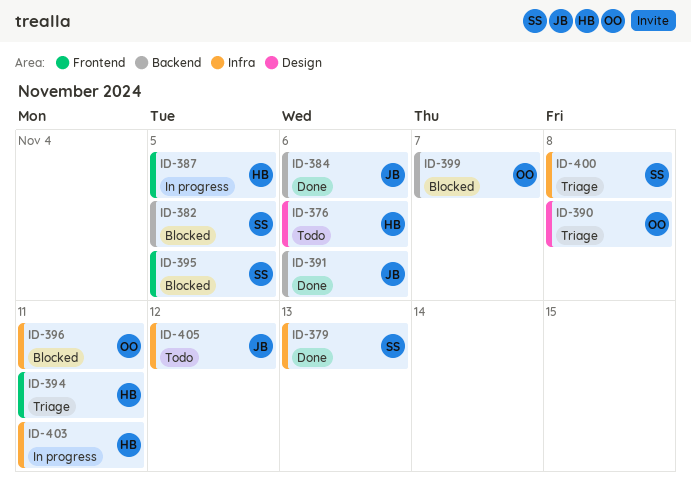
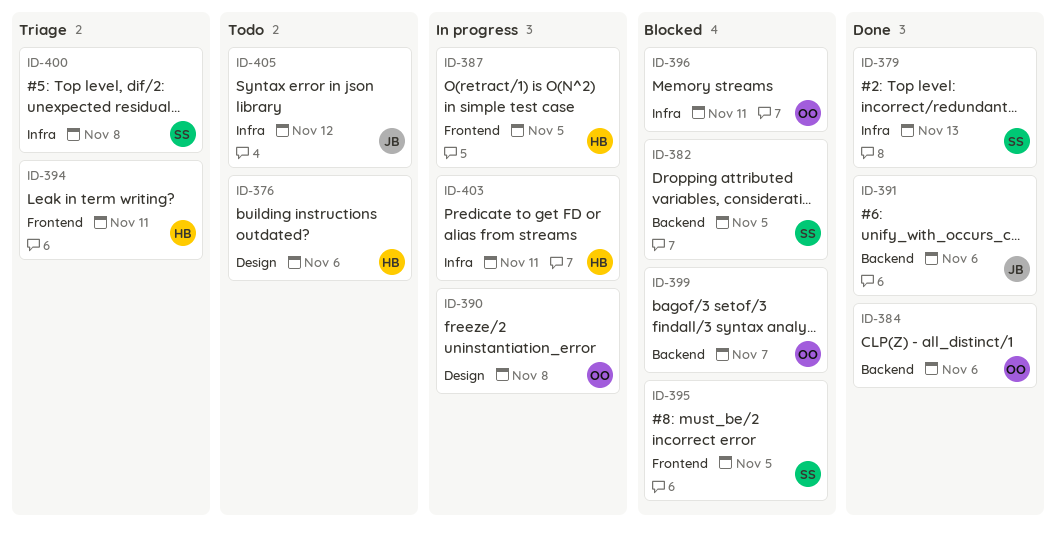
ID-384, owner: JB -> OO
ID-390, status: Triage -> In progress

